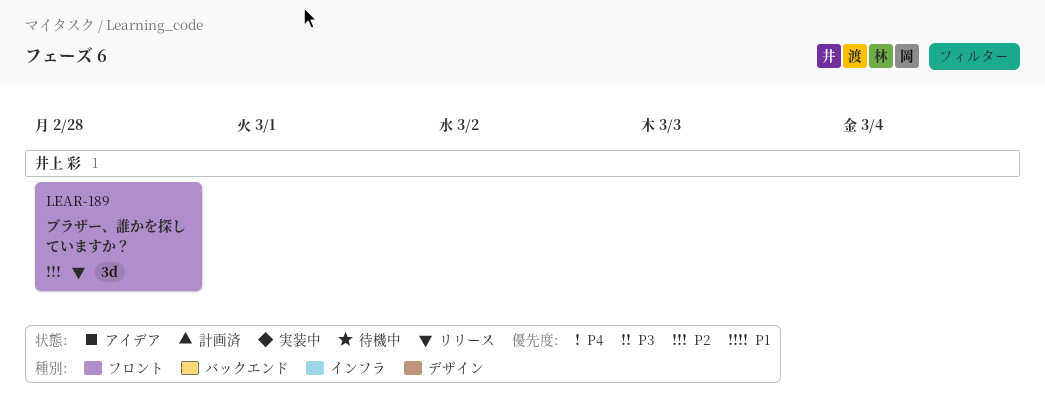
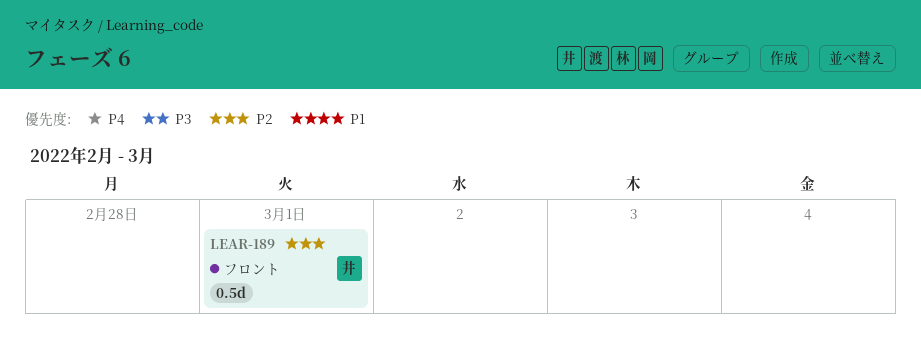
LEAR-189, estimate: 3d -> 0.5d
LEAR-189, due: Feb 28 -> Mar 1

